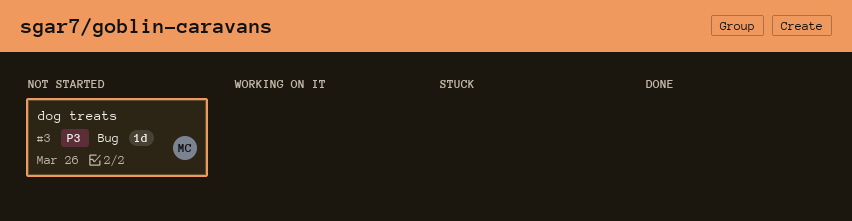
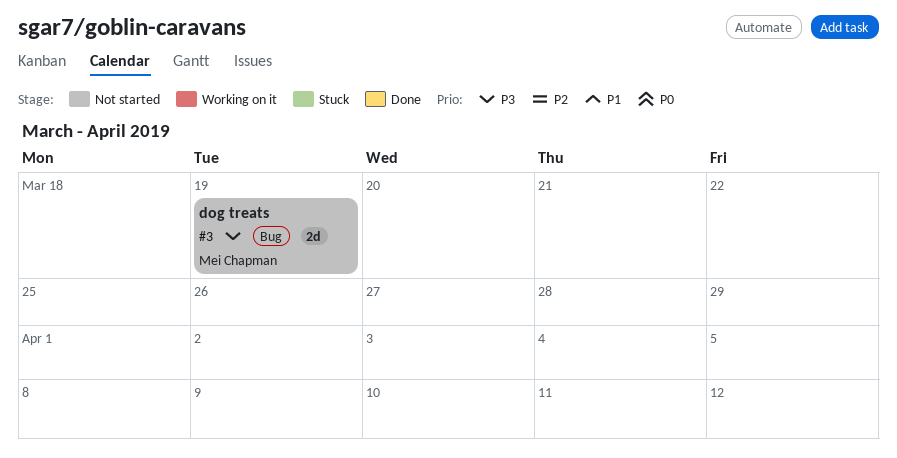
#3, estimate: 1d -> 2d
#3, due: Mar 26 -> Mar 19

